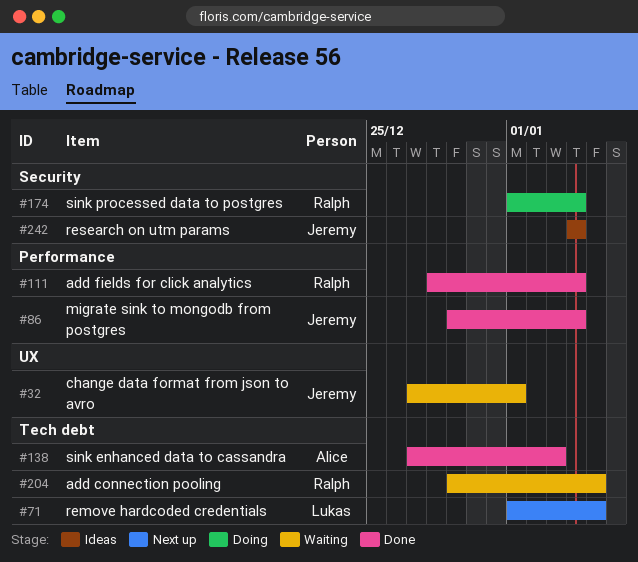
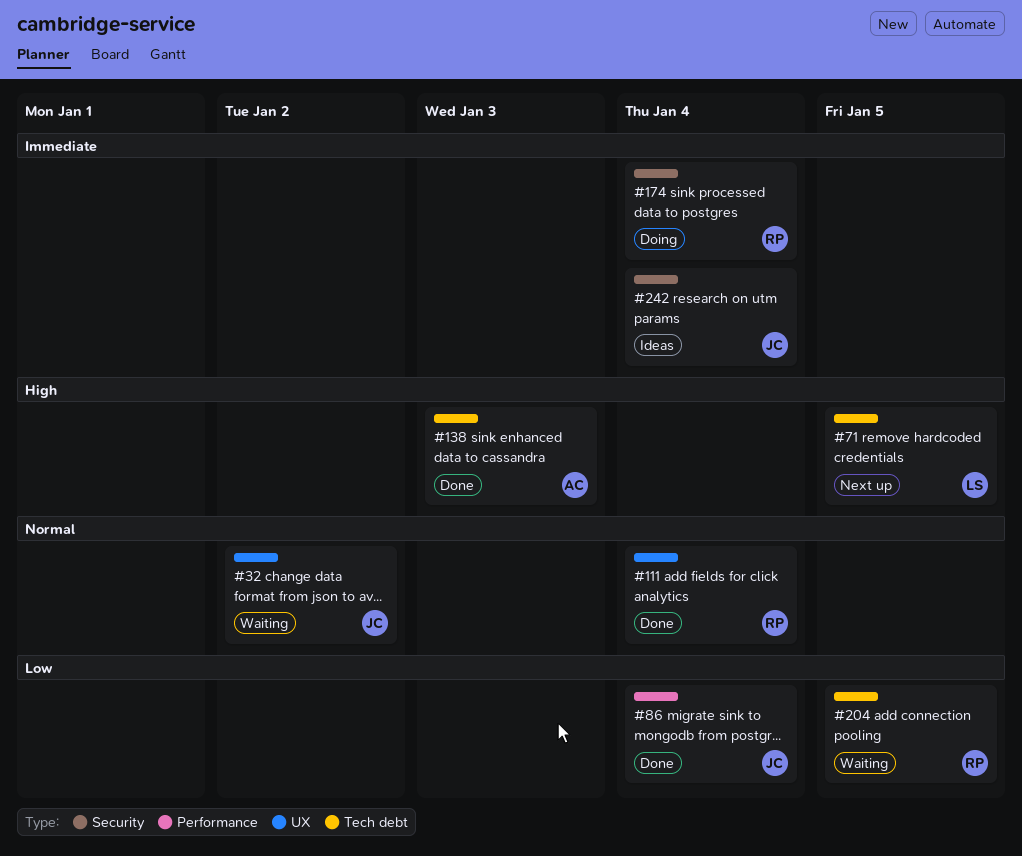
#32, due: Jan 1 -> Jan 2
#111, label: Performance -> UX

